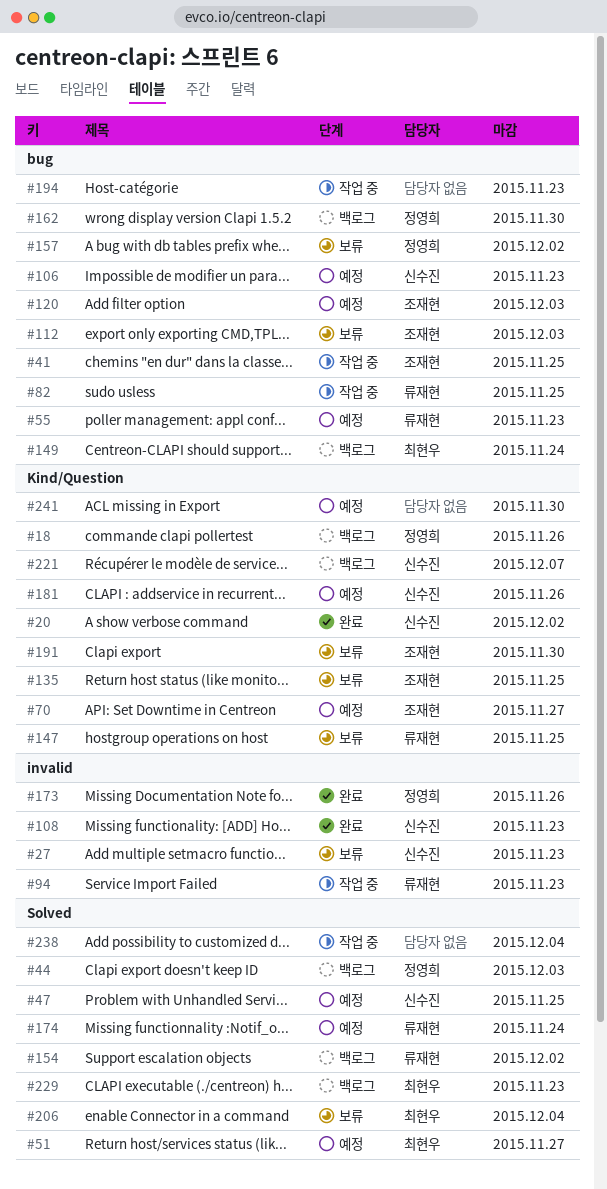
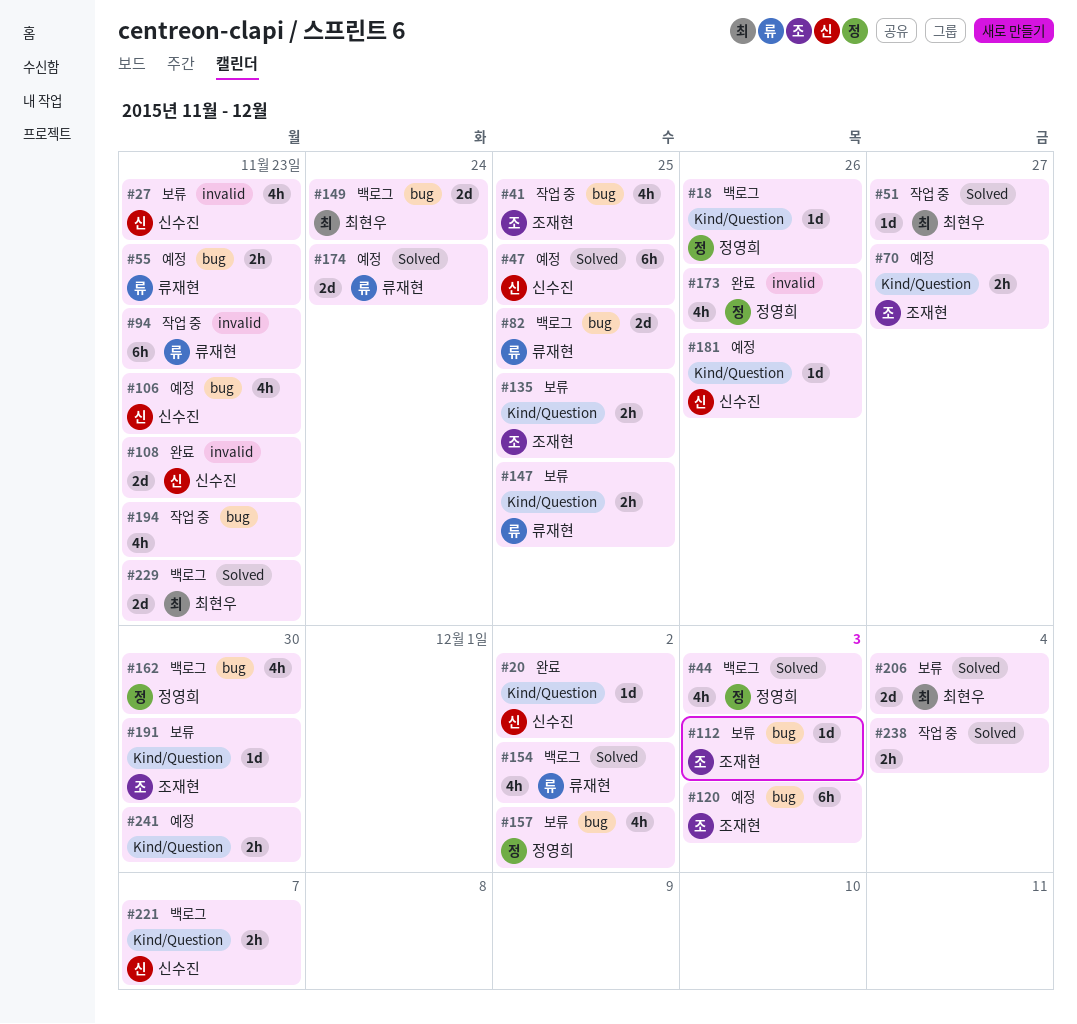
#51, status: 예정 -> 작업 중
#82, status: 작업 중 -> 백로그

